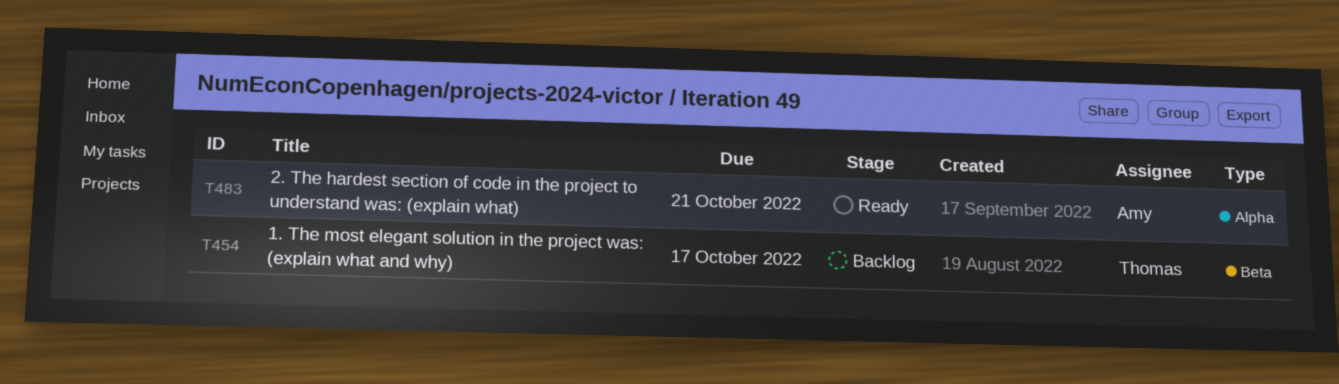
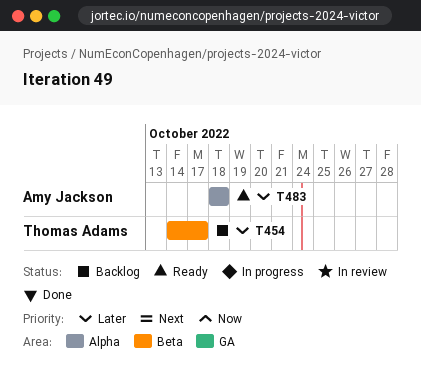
T483, due: Oct 21 -> Oct 18

